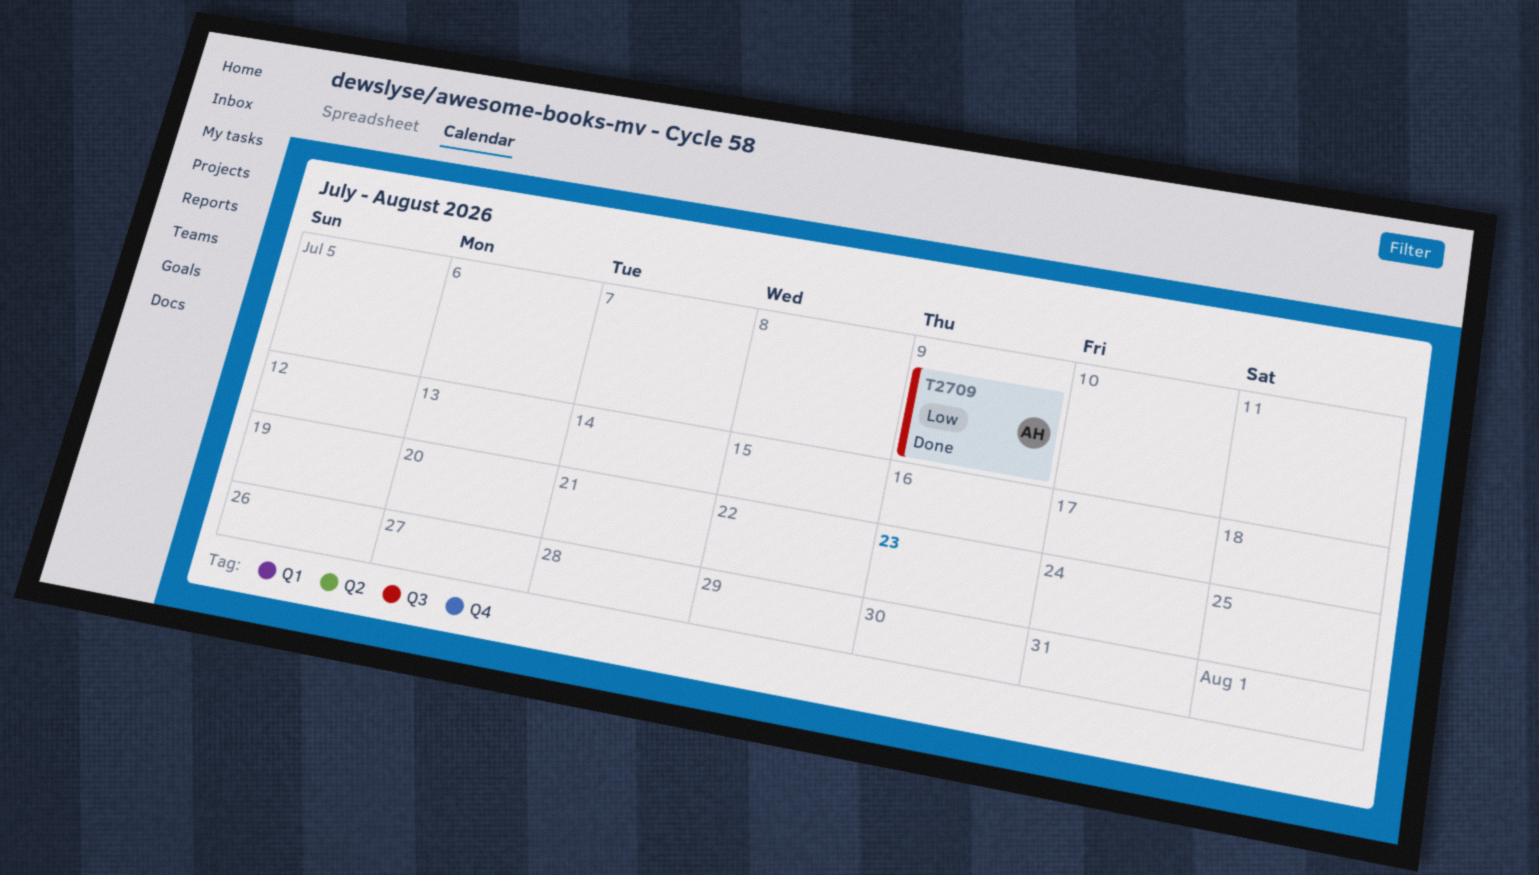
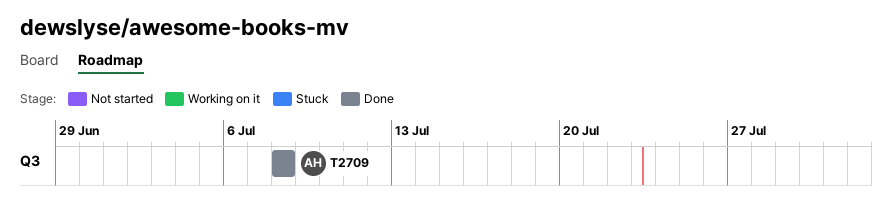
T2709, due: Jul 9 -> Jul 8

